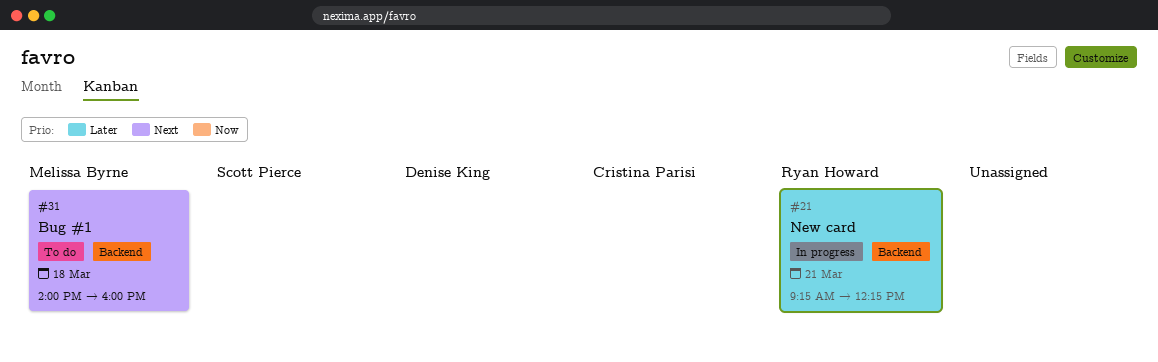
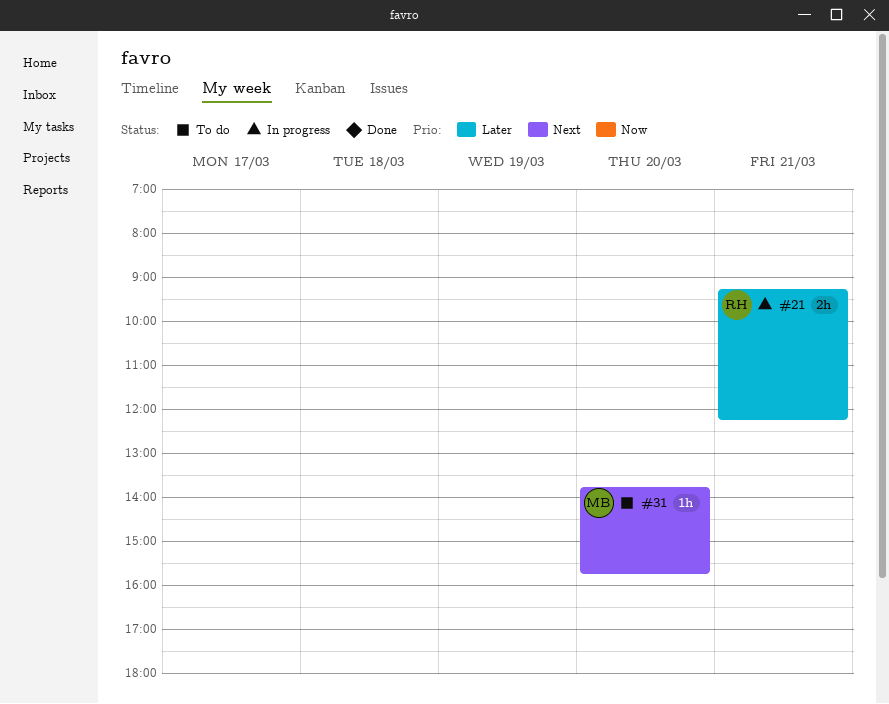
#31, day: Mar 18 -> Mar 20
#31, begins: 14:00 -> 13:45
#31, ends: 16:00 -> 15:45

